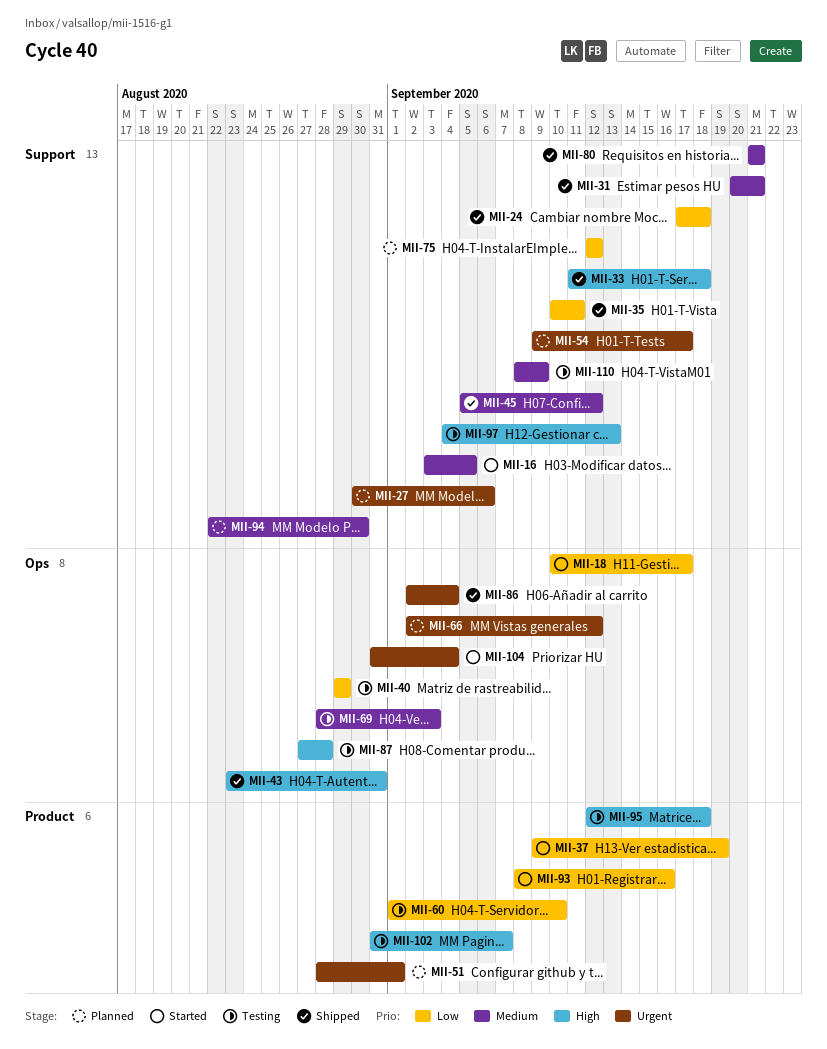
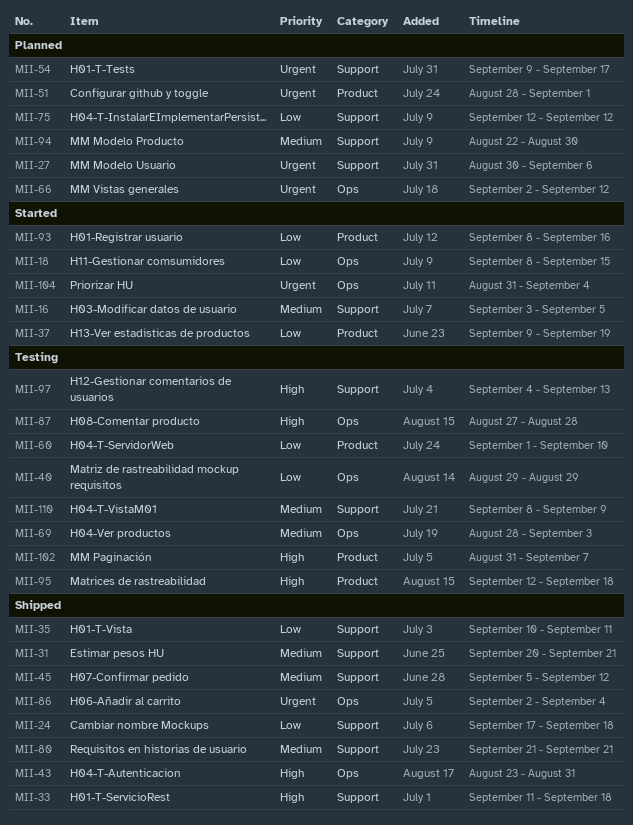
MII-18, start: Sep 10 -> Sep 8
MII-18, due: Sep 17 -> Sep 15

